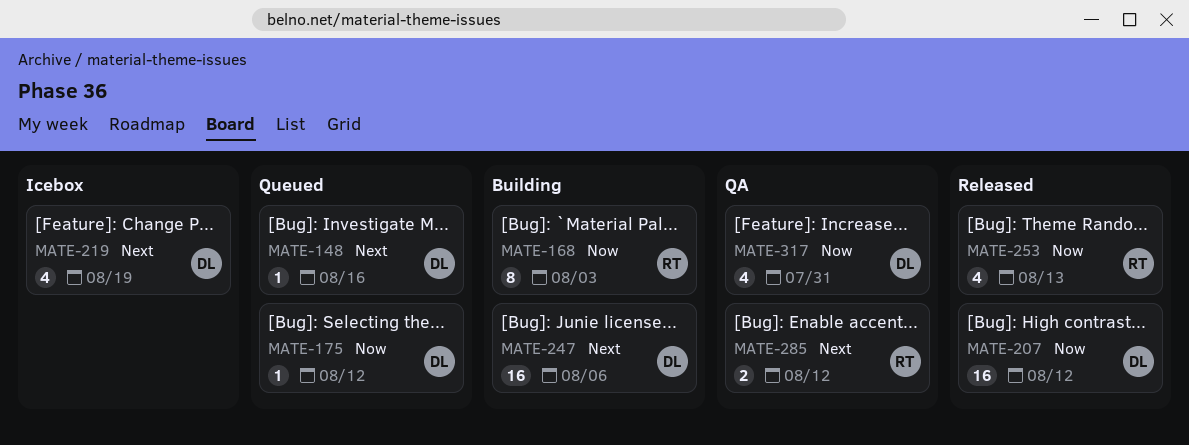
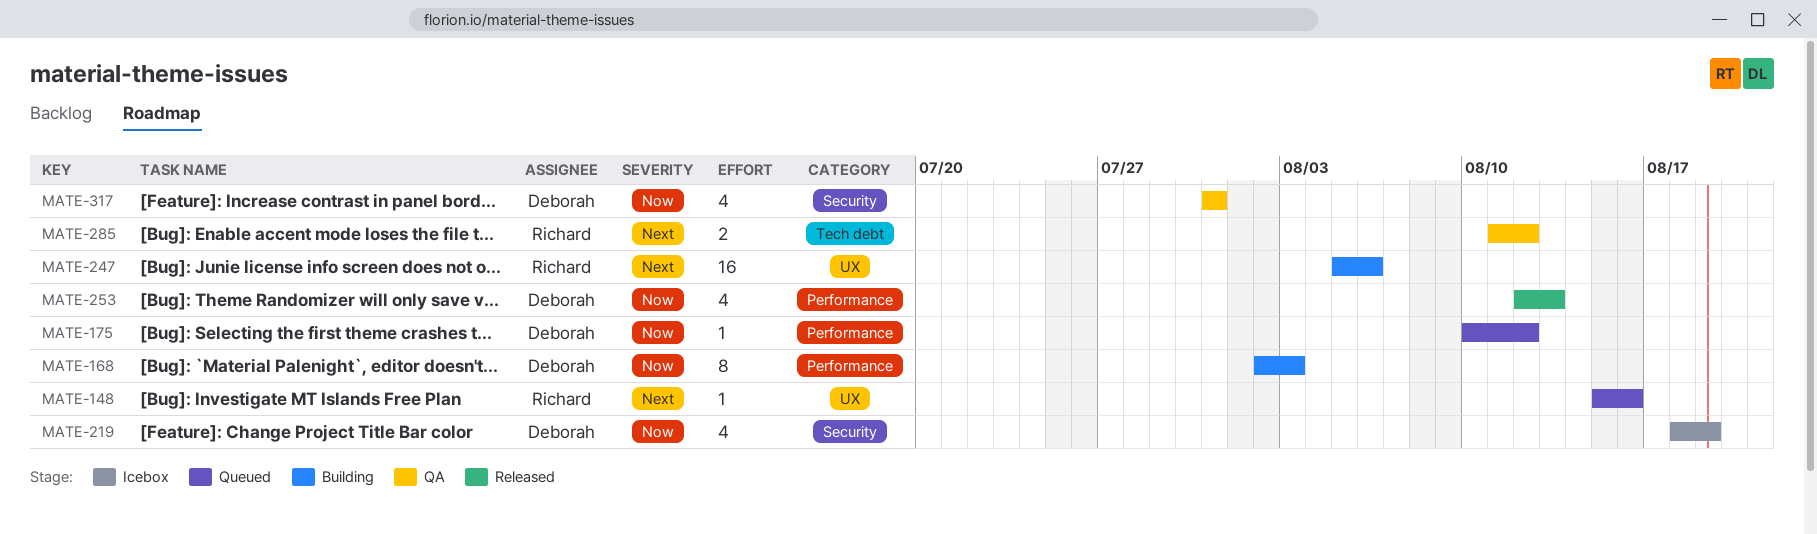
MATE-148, owner: Deborah -> Richard
MATE-168, owner: Richard -> Deborah
MATE-207: present -> none
MATE-219, priority: Next -> Now
MATE-247, owner: Deborah -> Richard
MATE-253, owner: Richard -> Deborah

